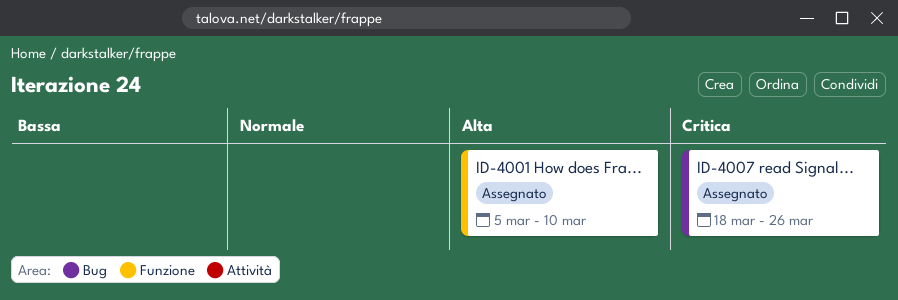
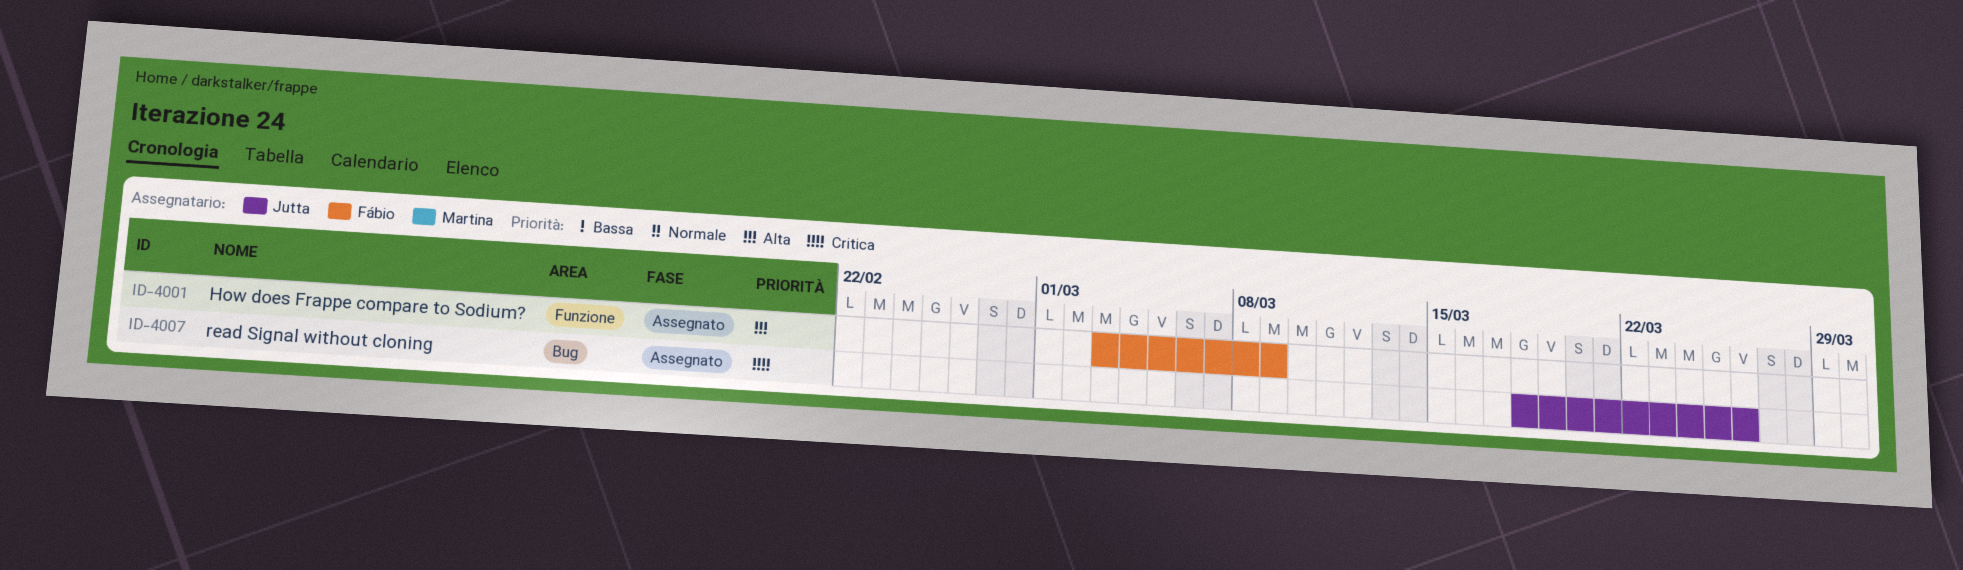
ID-4001, start: Mar 5 -> Mar 3
ID-4001, due: Mar 10 -> Mar 9

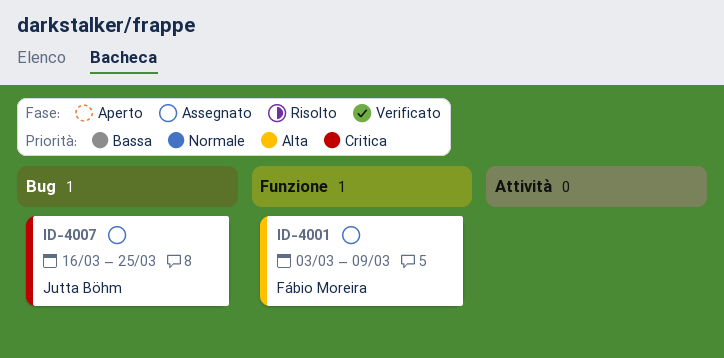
ID-4007, start: Mar 18 -> Mar 16
ID-4007, due: Mar 26 -> Mar 25

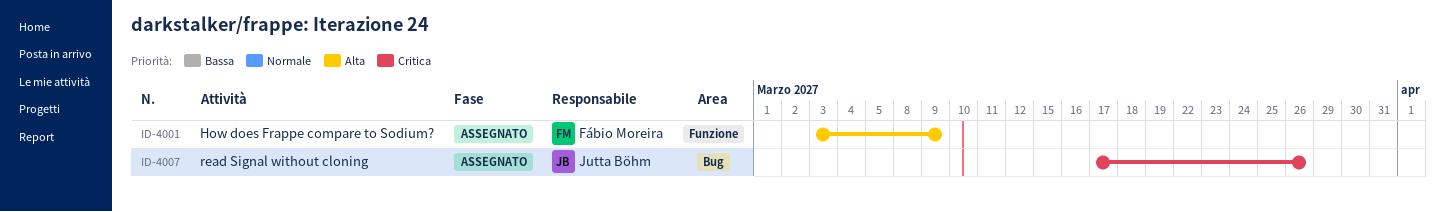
ID-4007, start: Mar 16 -> Mar 17
ID-4007, due: Mar 25 -> Mar 26

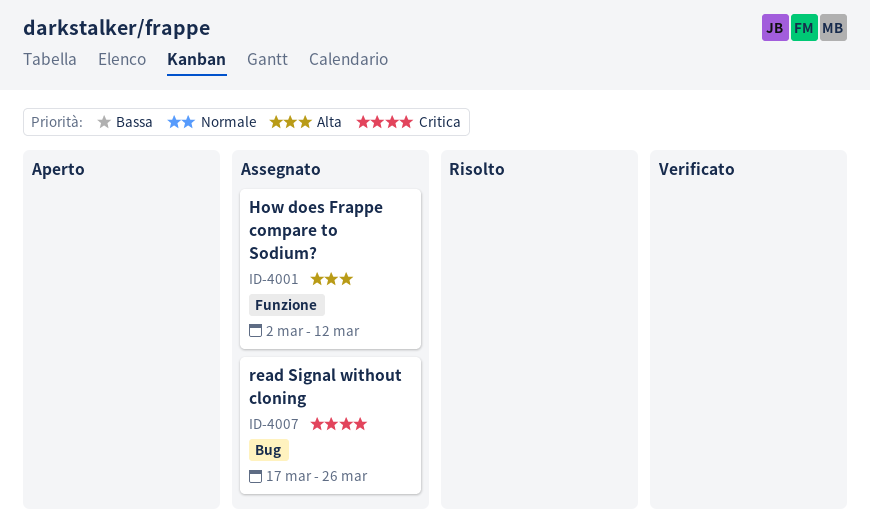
ID-4001, start: Mar 3 -> Mar 2
ID-4001, due: Mar 9 -> Mar 12

